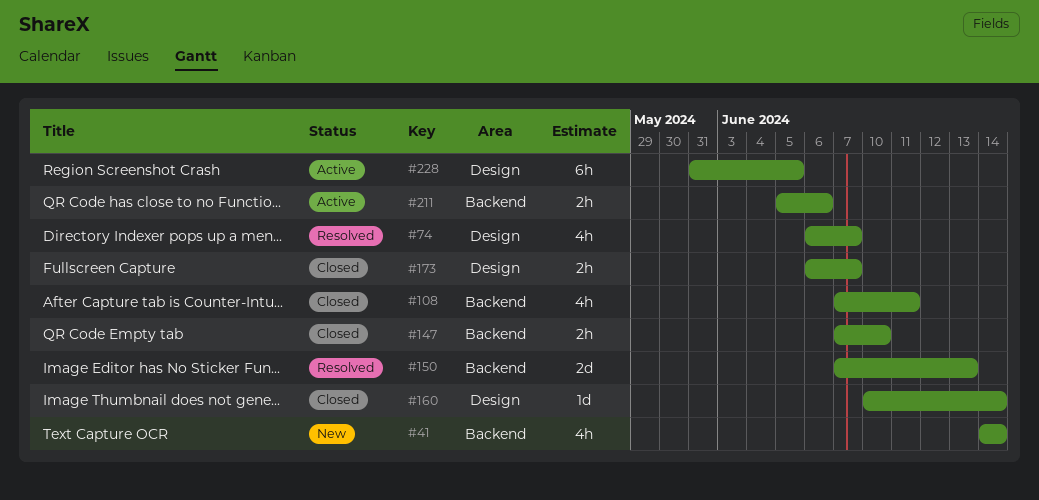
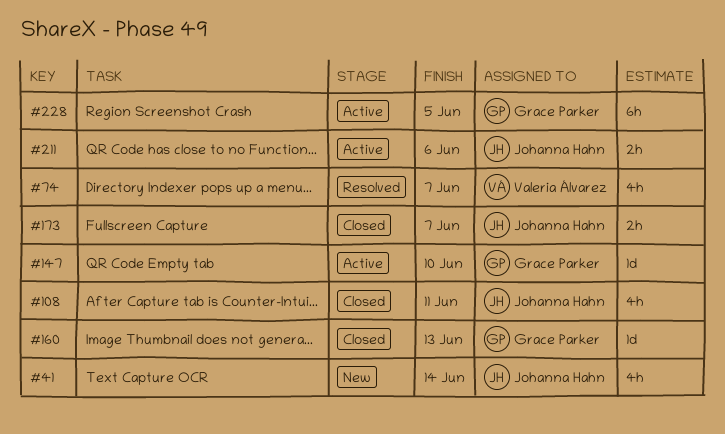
#147, status: Closed -> Active
#147, estimate: 2h -> 1d
#150: present -> none
#160, due: Jun 14 -> Jun 13

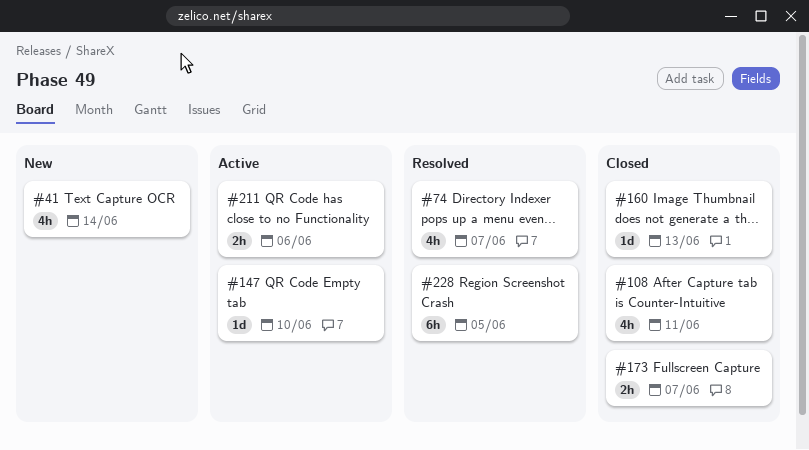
#228, status: Active -> Resolved

